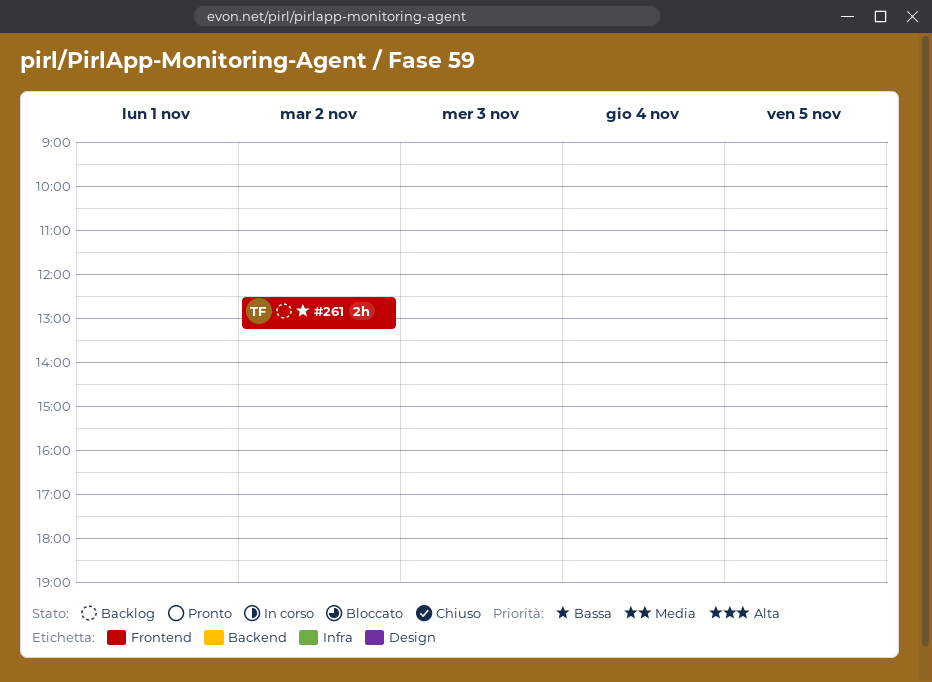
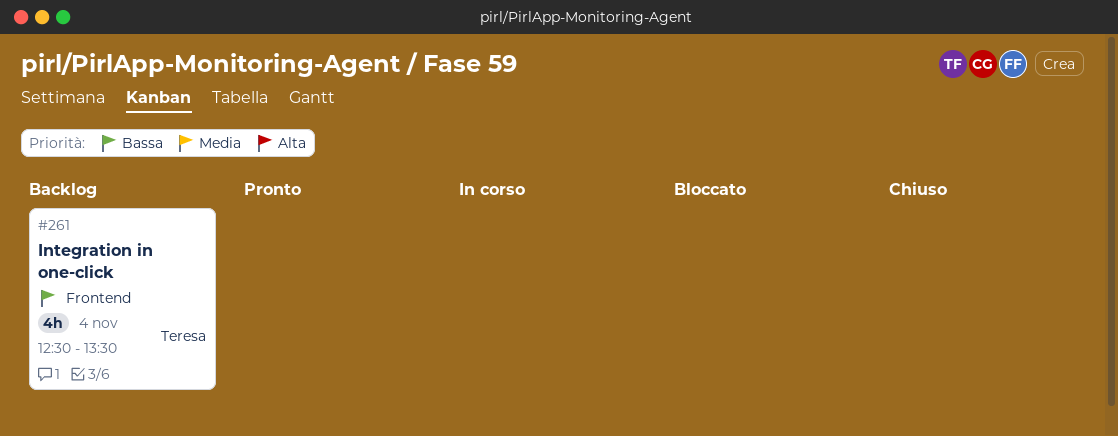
#261, estimate: 2h -> 4h
#261, day: Nov 2 -> Nov 4
#261, ends: 13:15 -> 13:30

